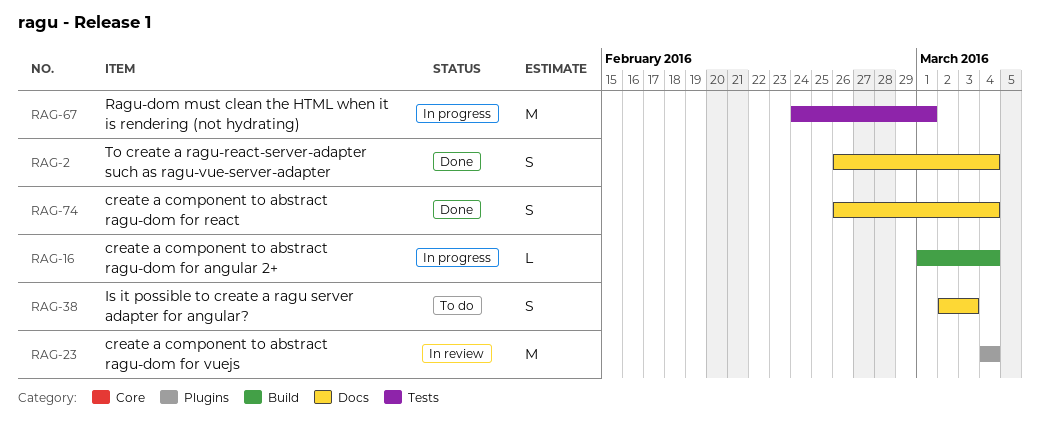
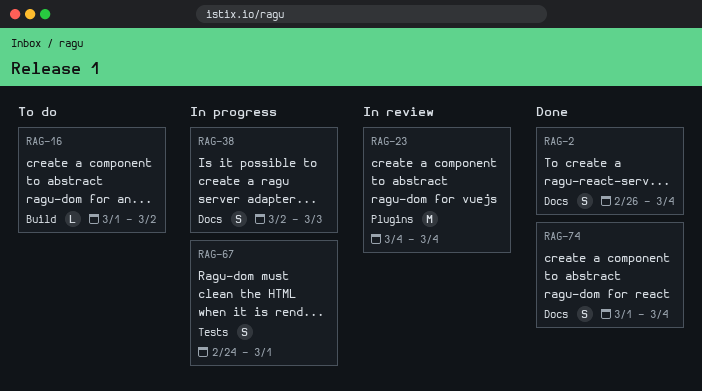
RAG-16, status: In progress -> To do
RAG-16, due: Mar 4 -> Mar 2
RAG-38, status: To do -> In progress
RAG-67, estimate: M -> S
RAG-74, start: Feb 26 -> Mar 1

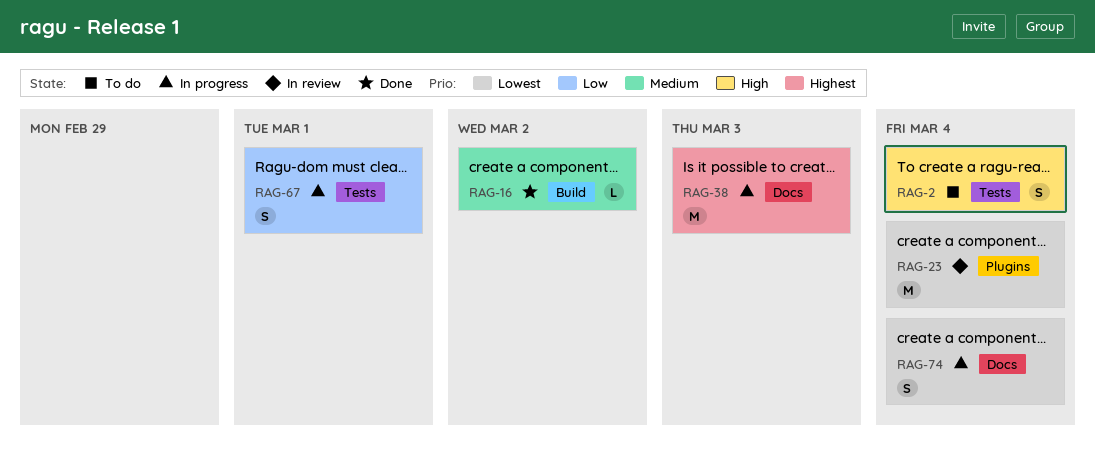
RAG-2, status: Done -> To do
RAG-2, label: Docs -> Tests
RAG-16, status: To do -> Done
RAG-38, estimate: S -> M
RAG-74, status: Done -> In progress

